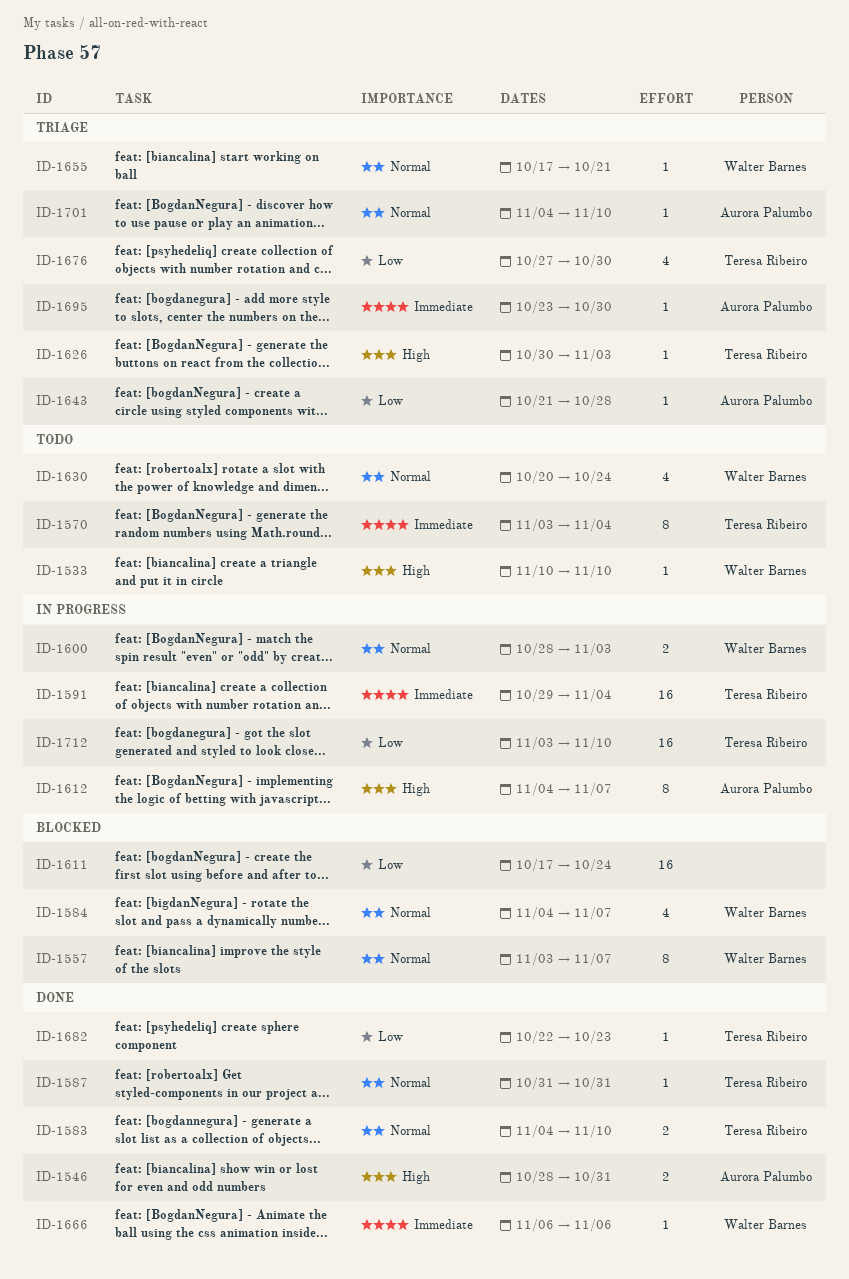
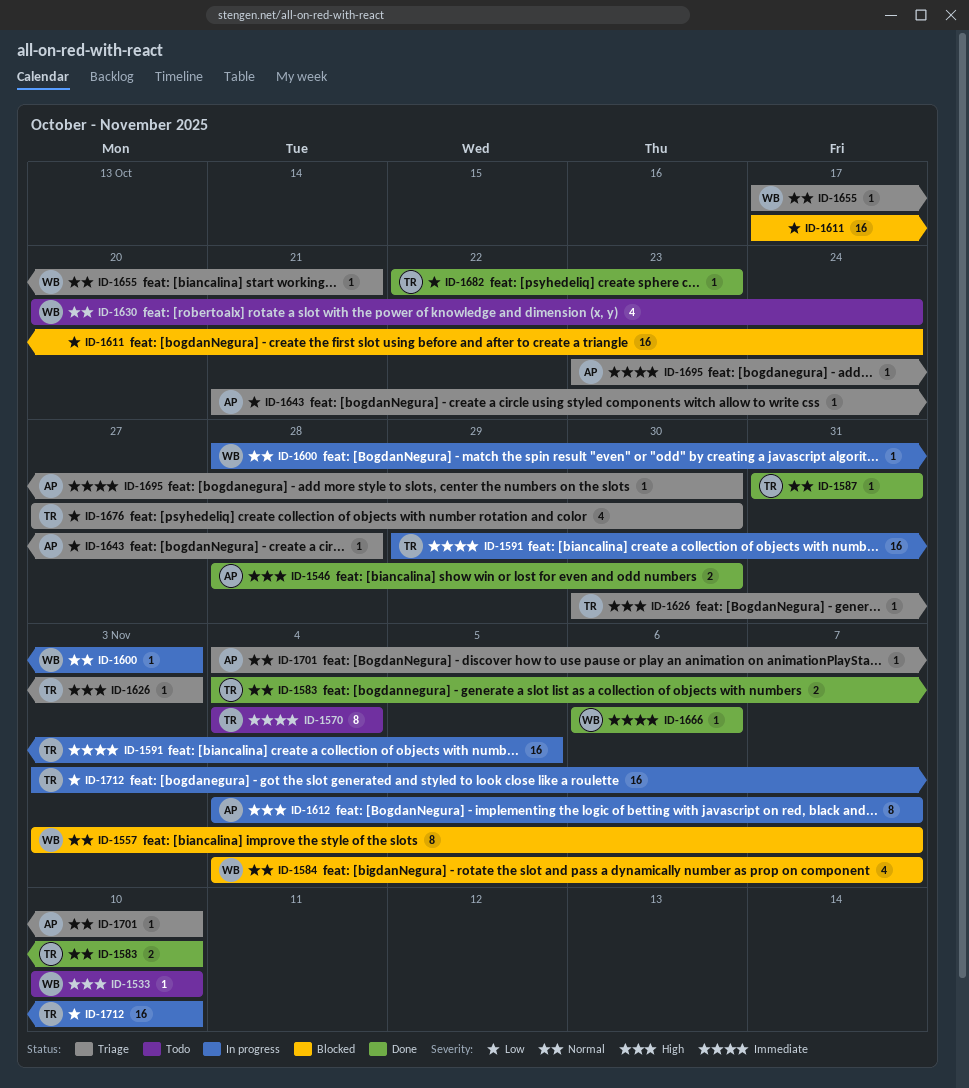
ID-1546, due: Oct 31 -> Oct 30
ID-1570, start: Nov 3 -> Nov 4
ID-1591, due: Nov 4 -> Nov 5
ID-1600, estimate: 2 -> 1

